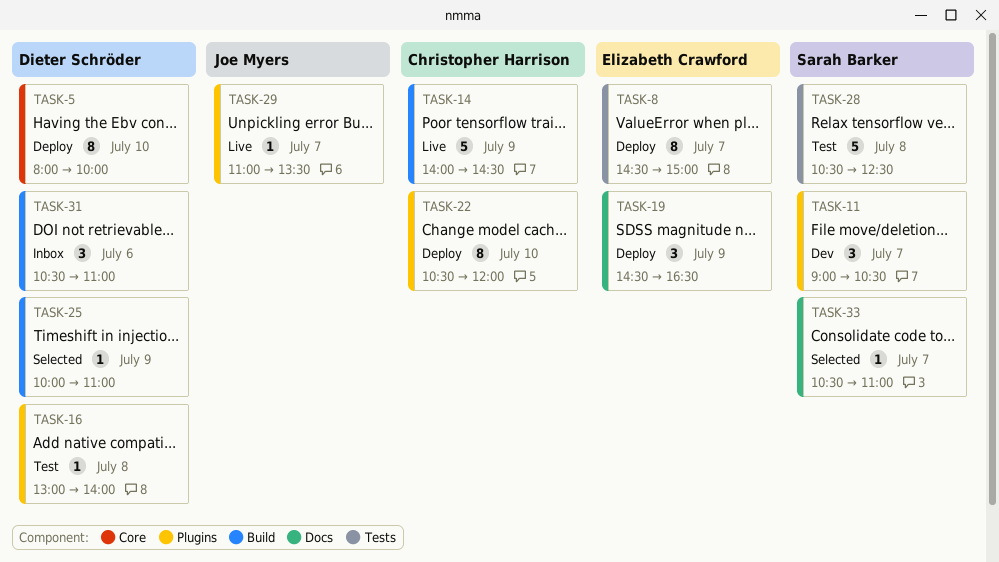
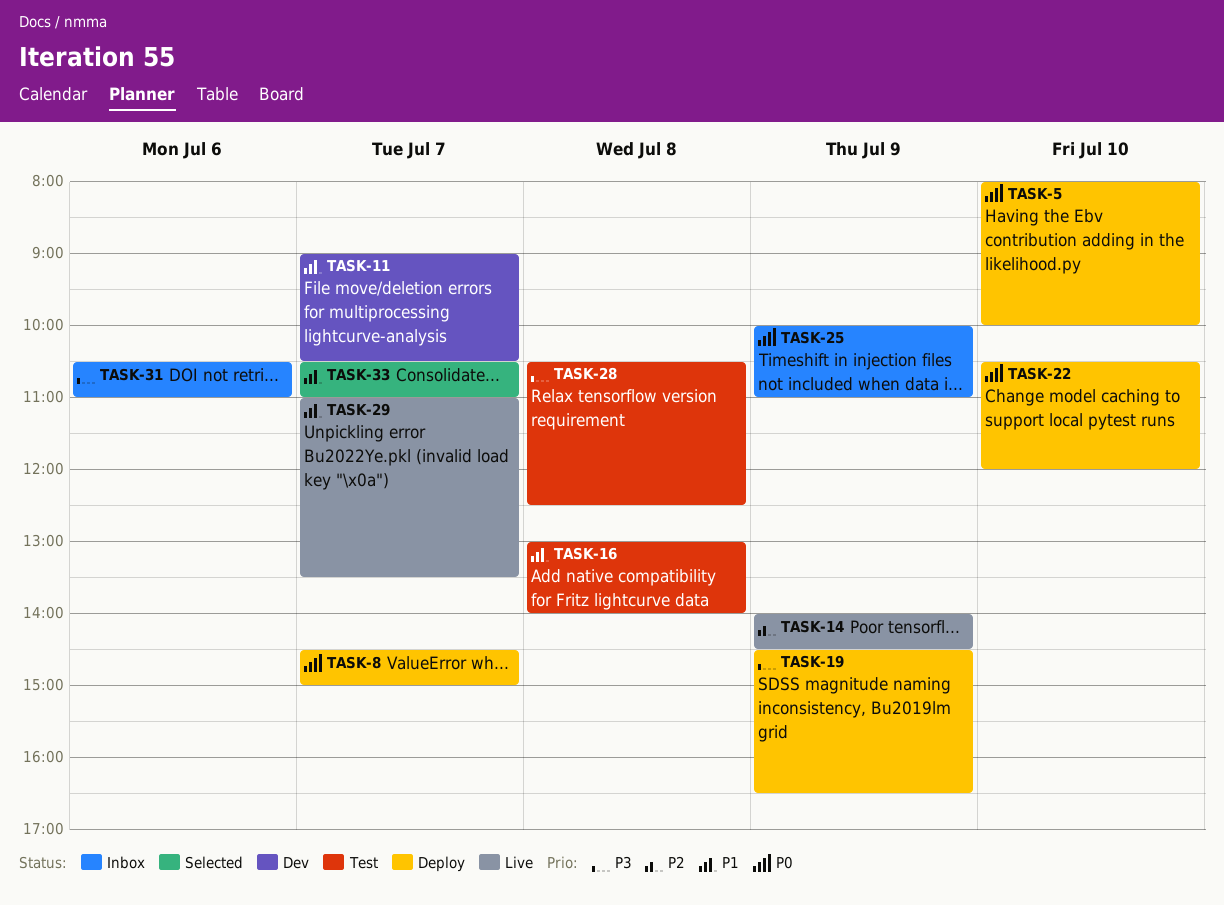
TASK-25, status: Selected -> Inbox

